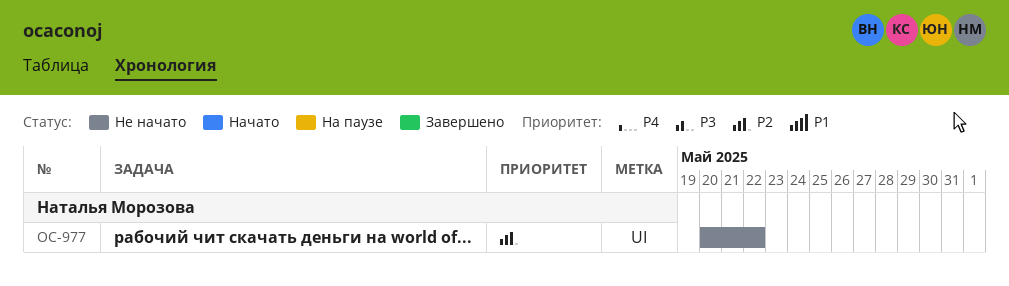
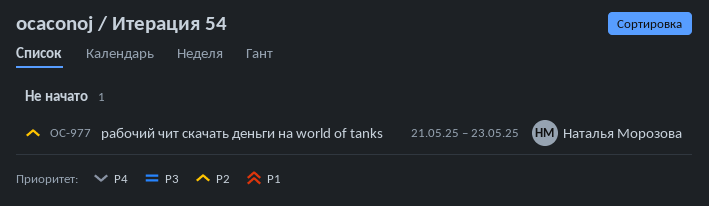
OC-977, start: May 20 -> May 21
OC-977, due: May 22 -> May 23

